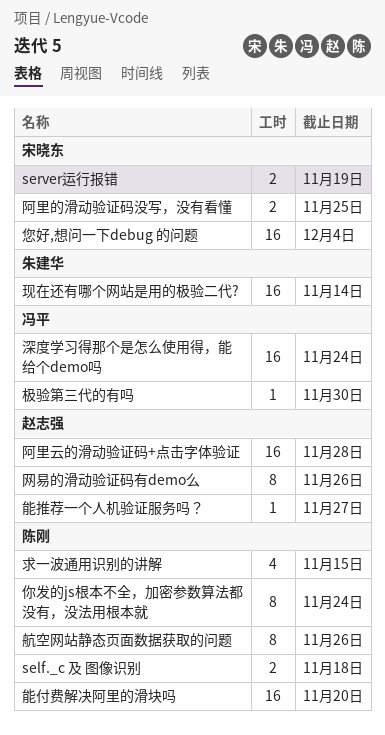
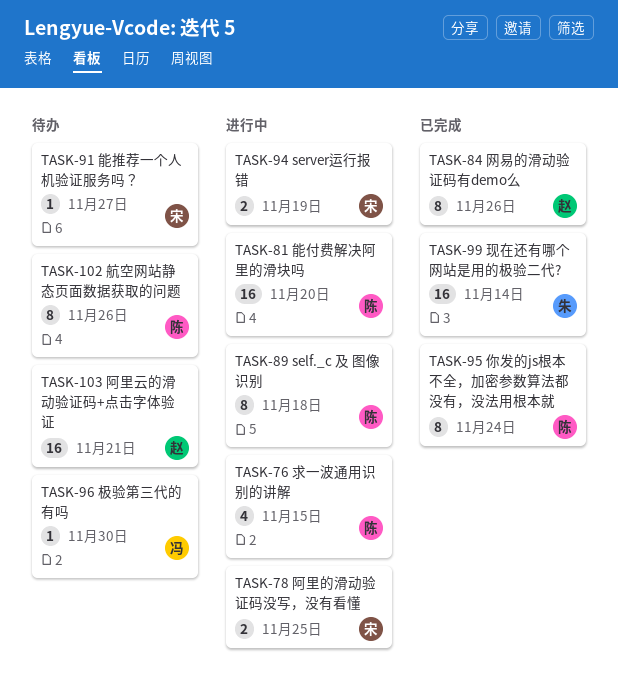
self._c 及 图像识别, estimate: 2 -> 8
您好,想问一下debug 的问题: present -> none
深度学习得那个是怎么使用得，能给个demo吗: present -> none
能推荐一个人机验证服务吗？, owner: 赵志强 -> 宋晓东
阿里云的滑动验证码+点击字体验证, due: Nov 28 -> Nov 21

